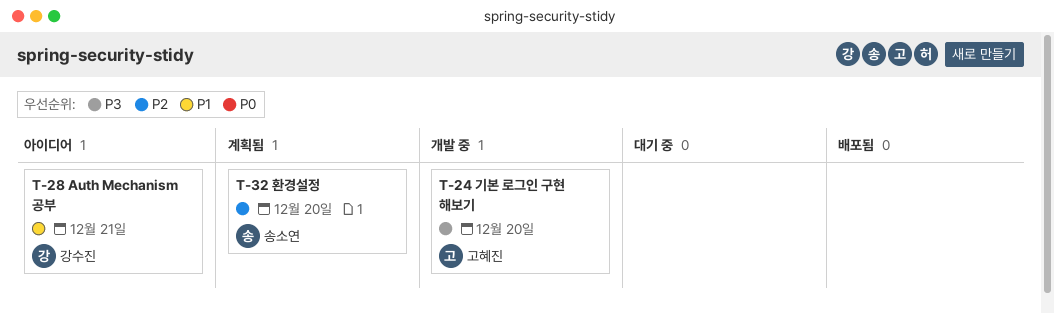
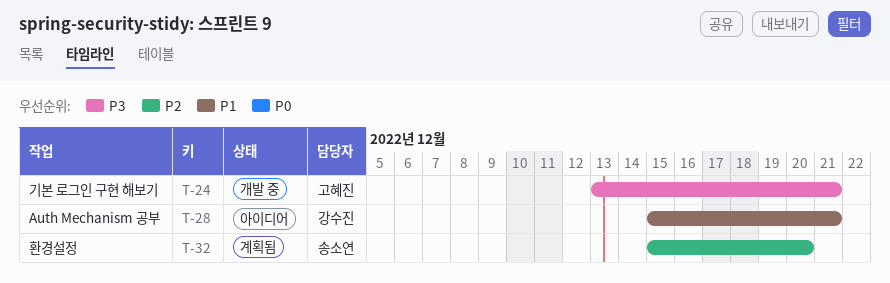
T-24, due: Dec 20 -> Dec 21

